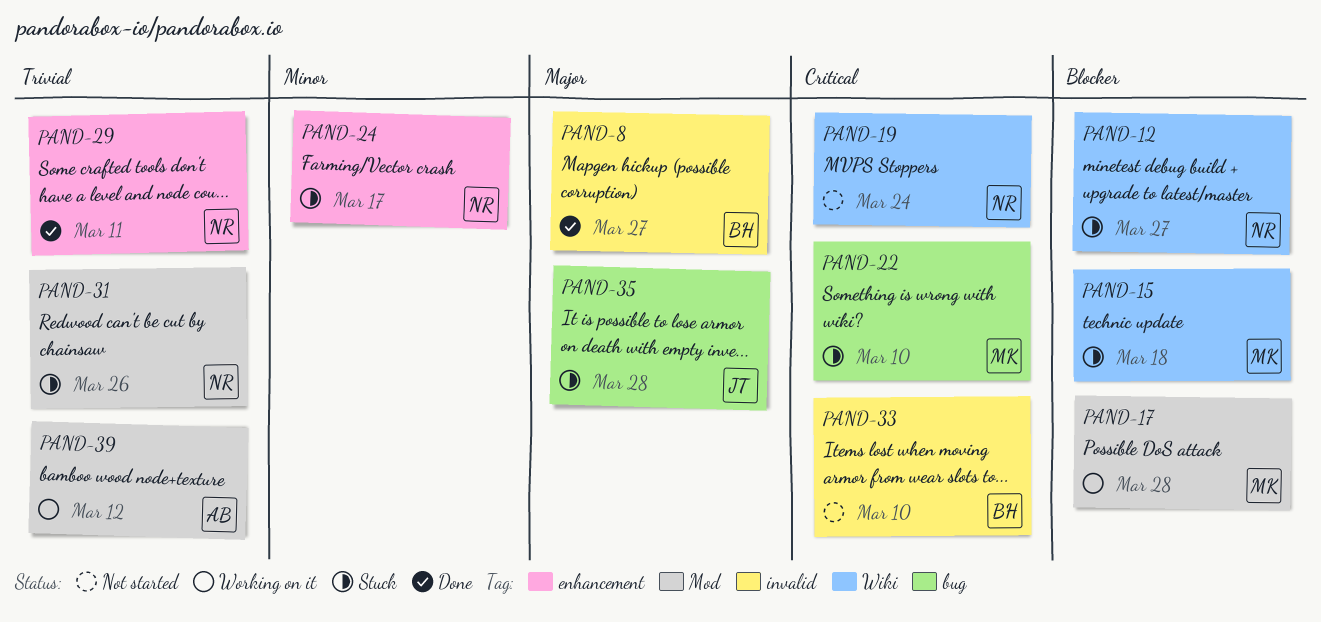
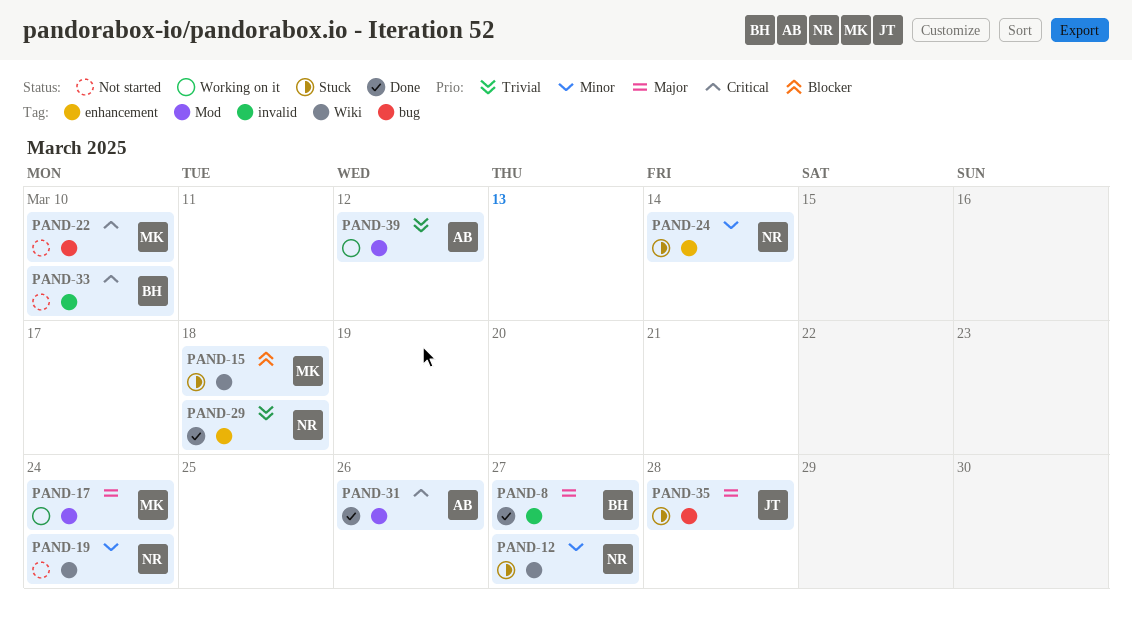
PAND-12, priority: Blocker -> Minor
PAND-17, priority: Blocker -> Major
PAND-17, due: Mar 28 -> Mar 24
PAND-19, priority: Critical -> Minor
PAND-22, status: Stuck -> Not started
PAND-24, due: Mar 17 -> Mar 14
PAND-29, due: Mar 11 -> Mar 18
PAND-31, status: Stuck -> Done
PAND-31, owner: NR -> AB
PAND-31, priority: Trivial -> Critical

